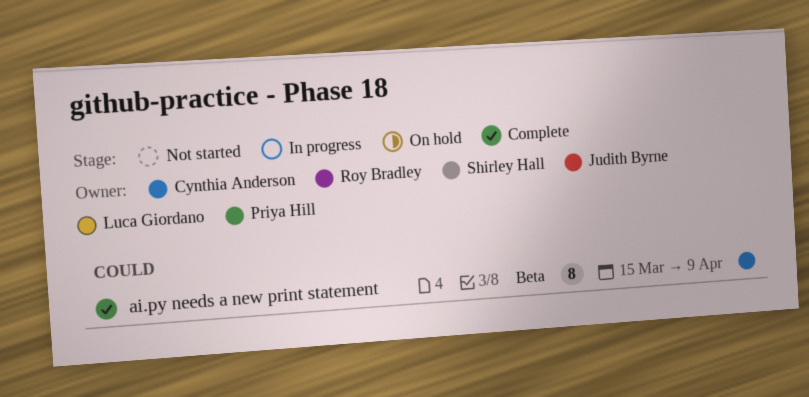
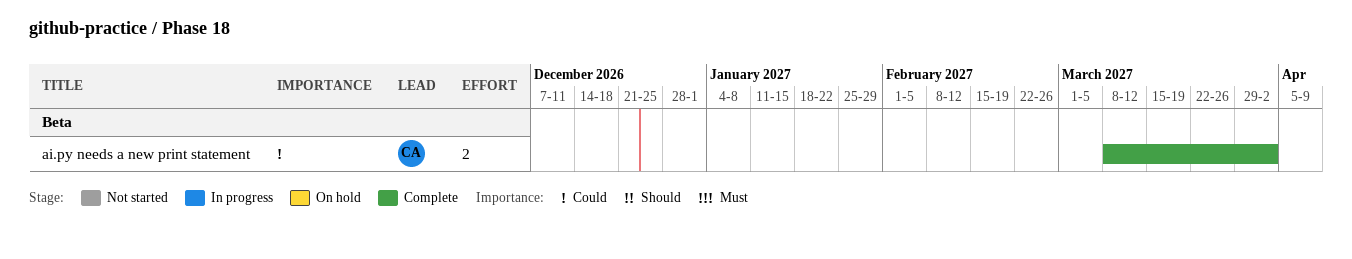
ai.py needs a new print statement, estimate: 8 -> 2
ai.py needs a new print statement, start: Mar 15 -> Mar 8
ai.py needs a new print statement, due: Apr 9 -> Apr 2

